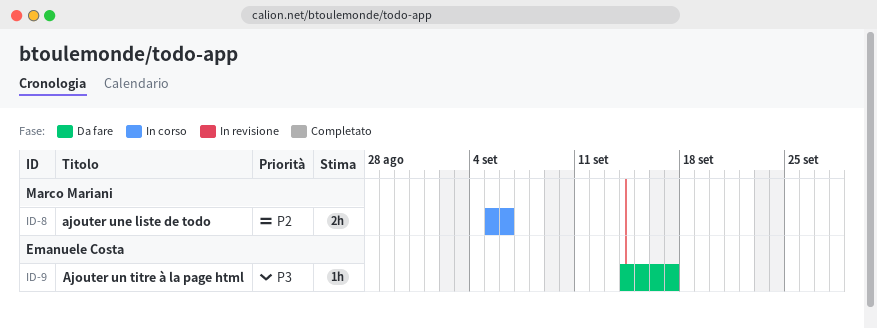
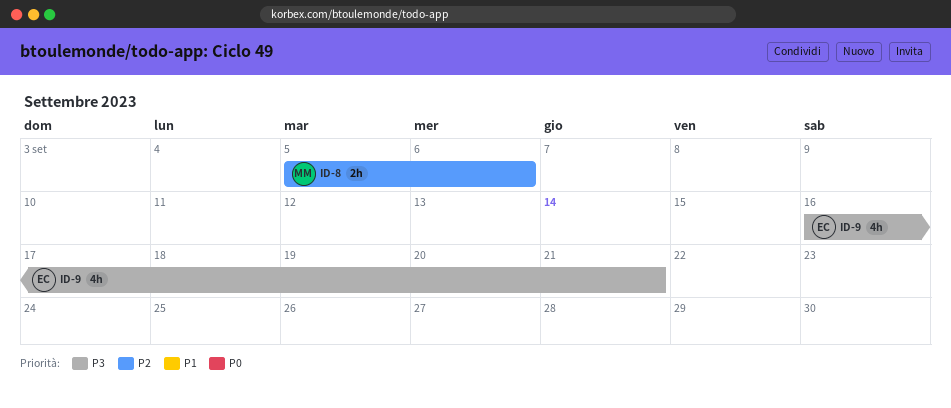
ID-9, estimate: 1h -> 4h
ID-9, start: Sep 14 -> Sep 16
ID-9, due: Sep 17 -> Sep 21

